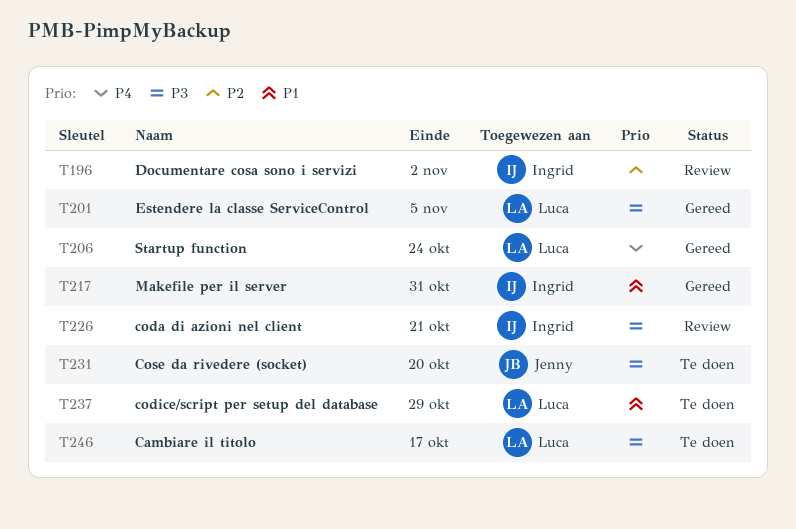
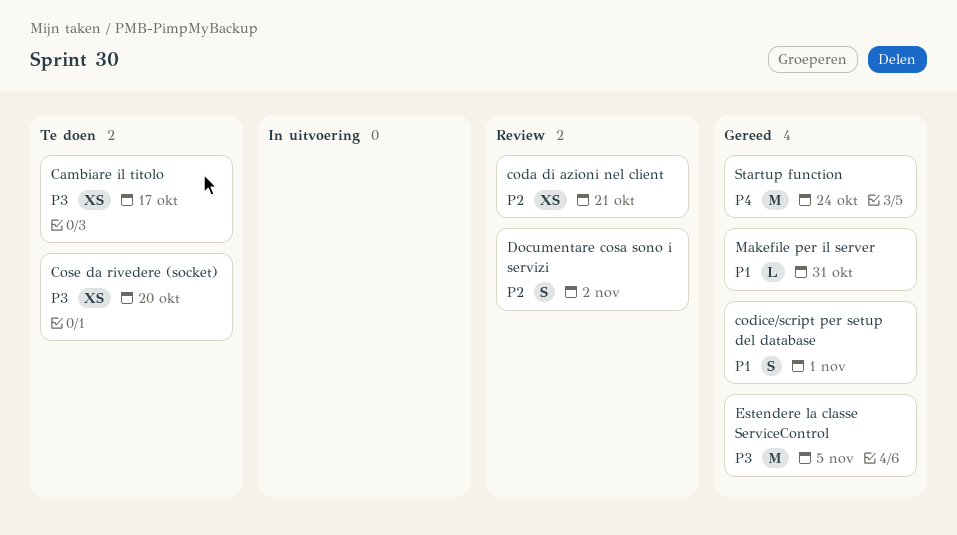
coda di azioni nel client, priority: P3 -> P2
codice/script per setup del database, status: Te doen -> Gereed
codice/script per setup del database, due: Oct 29 -> Nov 1

